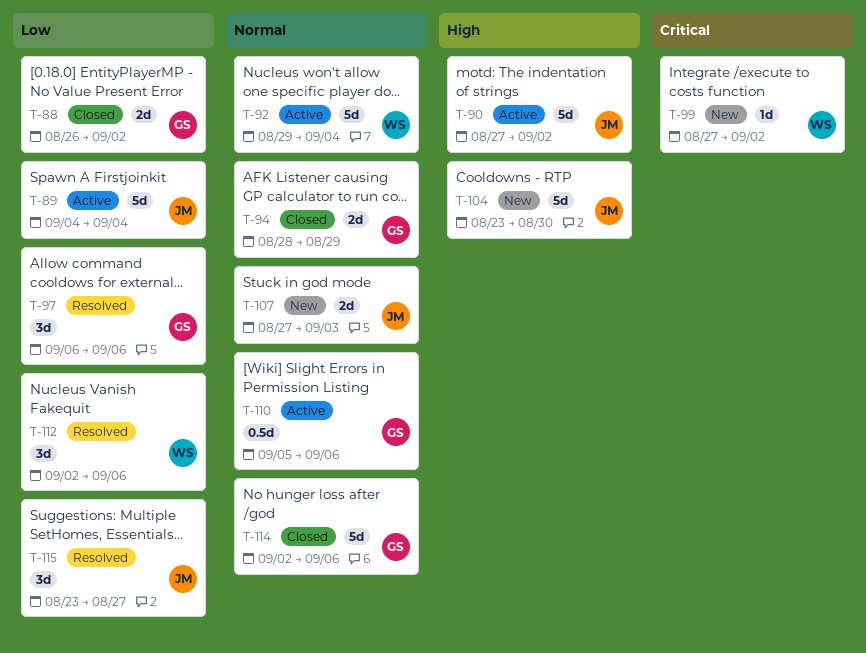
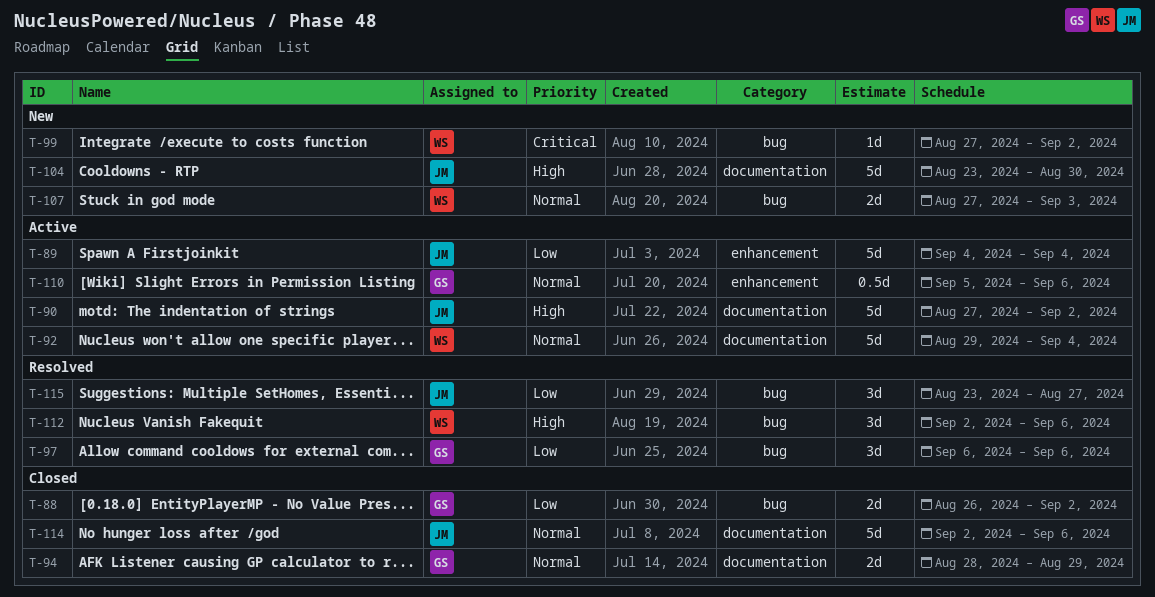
T-107, owner: JM -> WS
T-112, priority: Low -> High
T-114, owner: GS -> JM

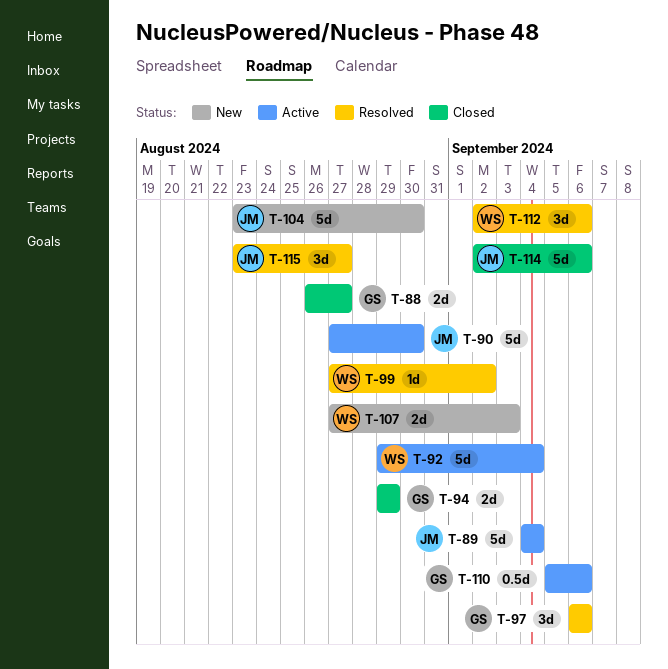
T-88, due: Sep 2 -> Aug 27
T-90, due: Sep 2 -> Aug 30
T-94, start: Aug 28 -> Aug 29
T-99, status: New -> Resolved

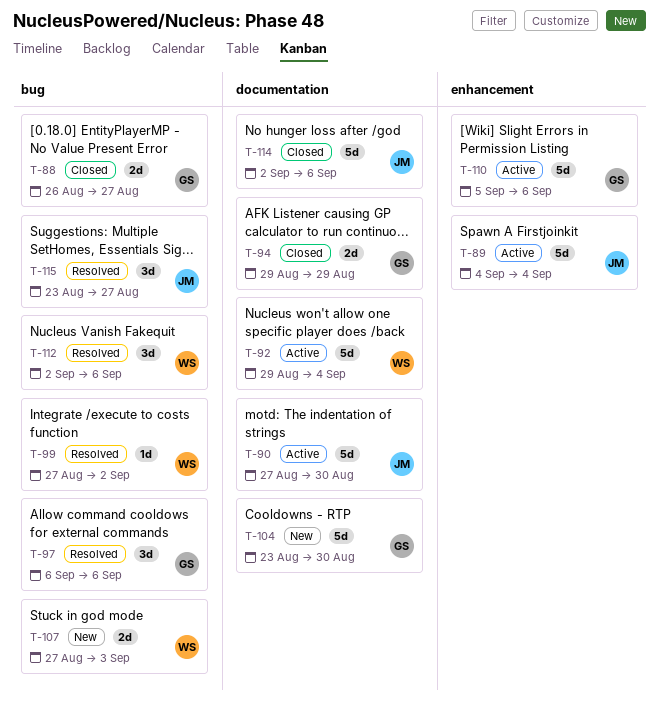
T-104, owner: JM -> GS
T-110, estimate: 0.5d -> 5d

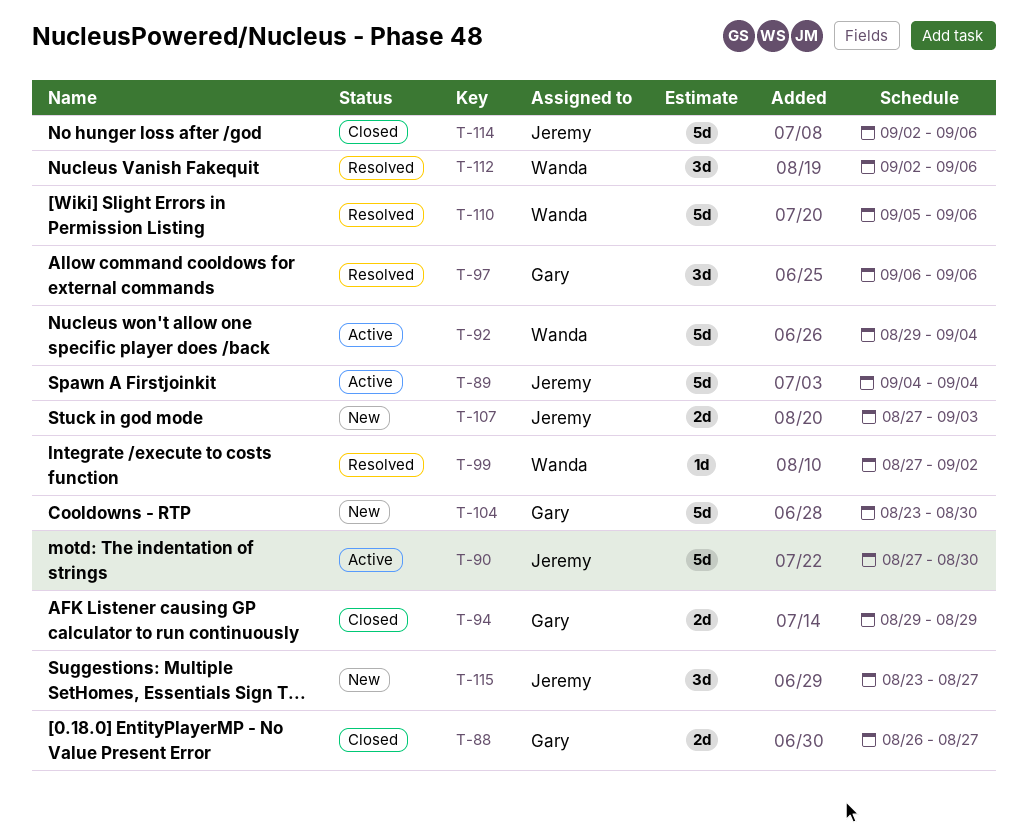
T-107, owner: Wanda -> Jeremy
T-110, status: Active -> Resolved
T-110, owner: Gary -> Wanda
T-115, status: Resolved -> New

